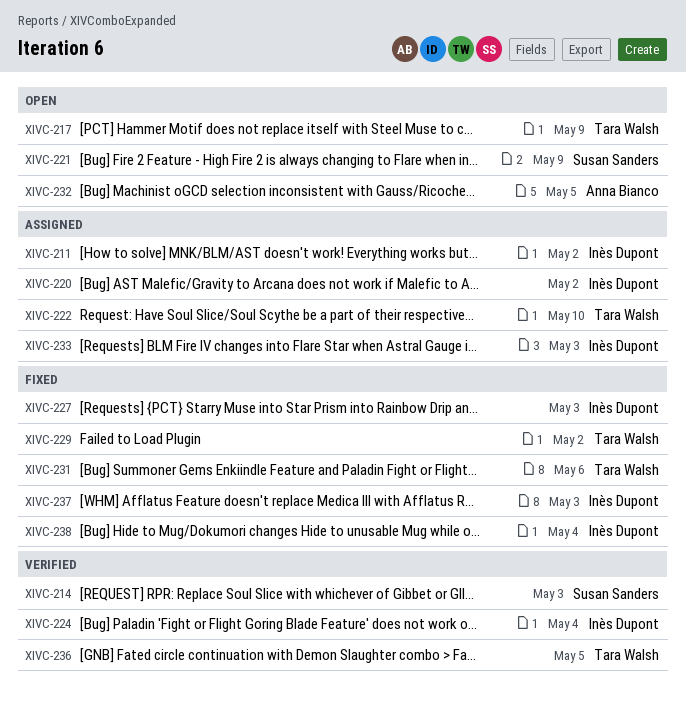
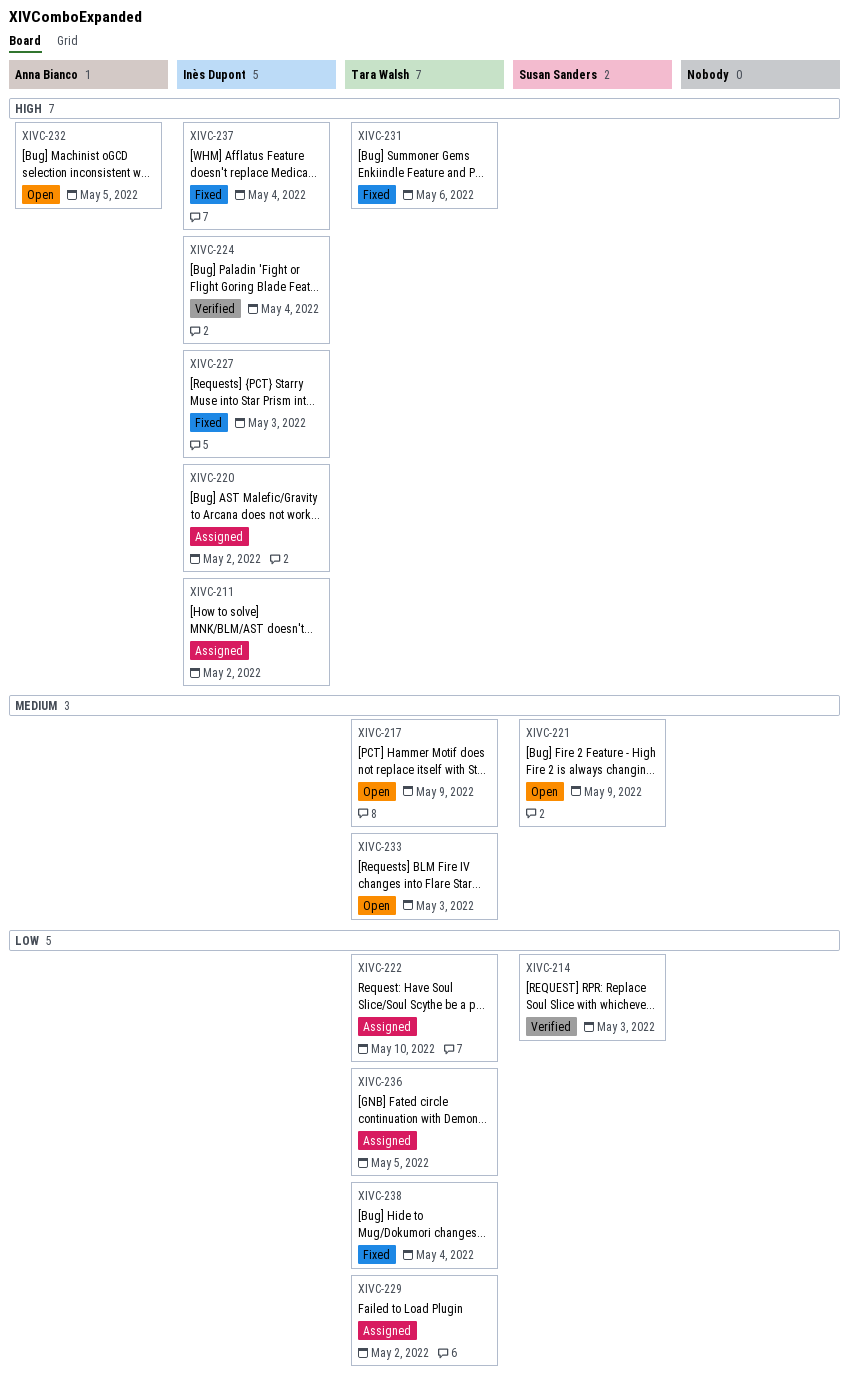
XIVC-229, status: Fixed -> Assigned
XIVC-233, status: Assigned -> Open
XIVC-233, owner: Inès Dupont -> Tara Walsh
XIVC-236, status: Verified -> Assigned
XIVC-237, due: May 3 -> May 4
XIVC-238, owner: Inès Dupont -> Tara Walsh

